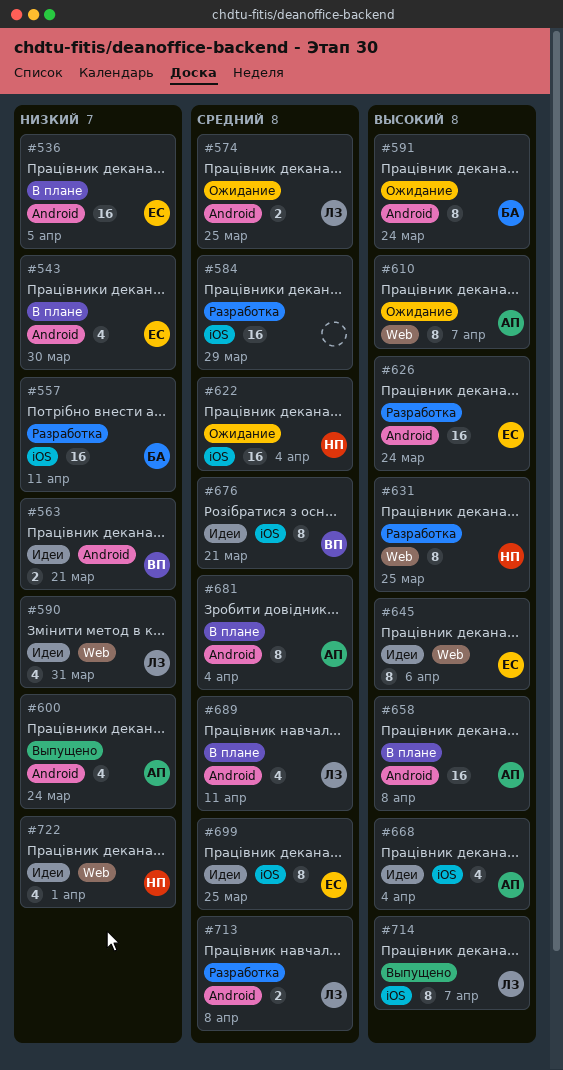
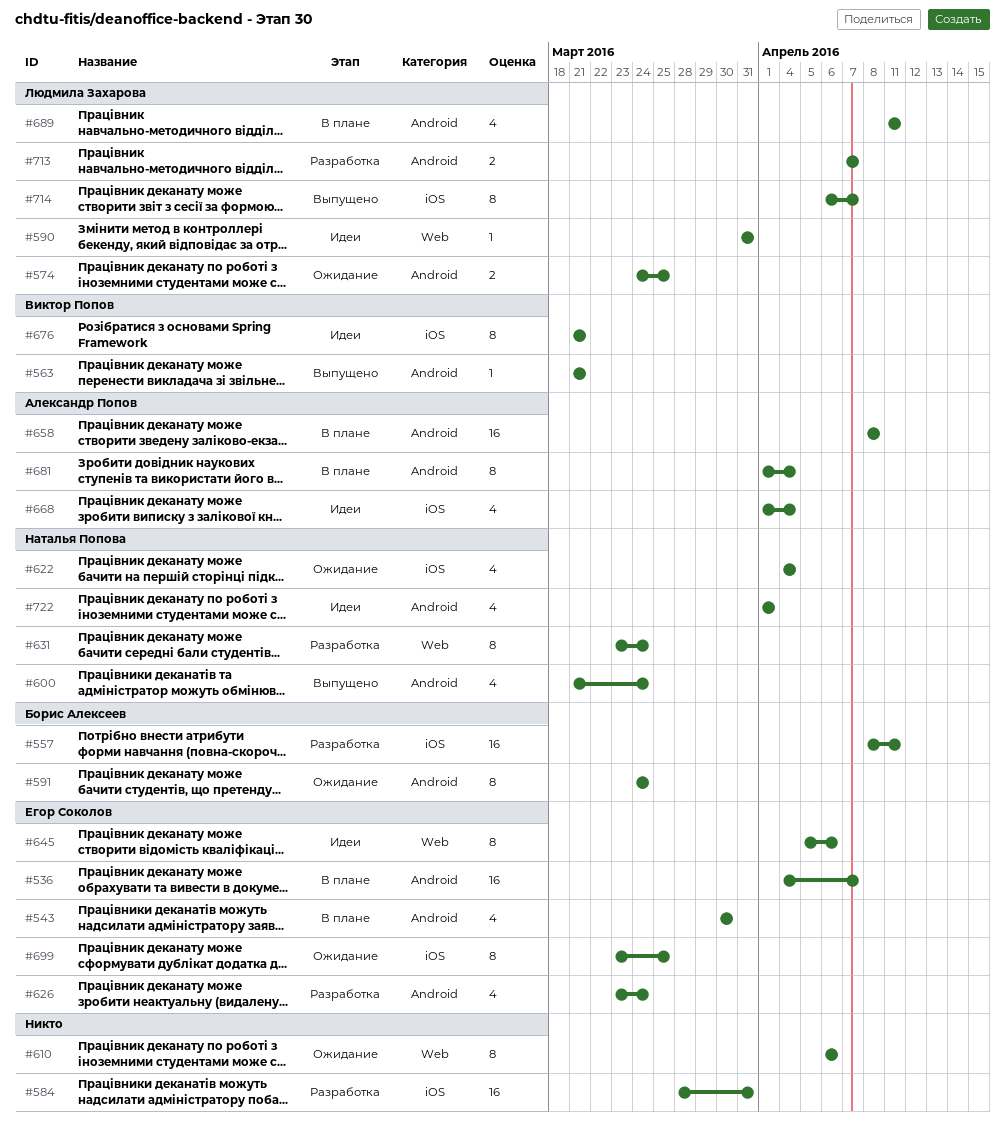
#536, due: Apr 5 -> Apr 7
#563, status: Идеи -> Выпущено
#563, estimate: 2 -> 1
#584, due: Mar 29 -> Mar 31
#590, estimate: 4 -> 1
#600, owner: Александр Попов -> Наталья Попова
#610, owner: Александр Попов -> none
#610, due: Apr 7 -> Apr 6
#622, estimate: 16 -> 4
#626, estimate: 16 -> 4
#631, due: Mar 25 -> Mar 24
#699, status: Идеи -> Ожидание
#713, due: Apr 8 -> Apr 7
#722, label: Web -> Android

